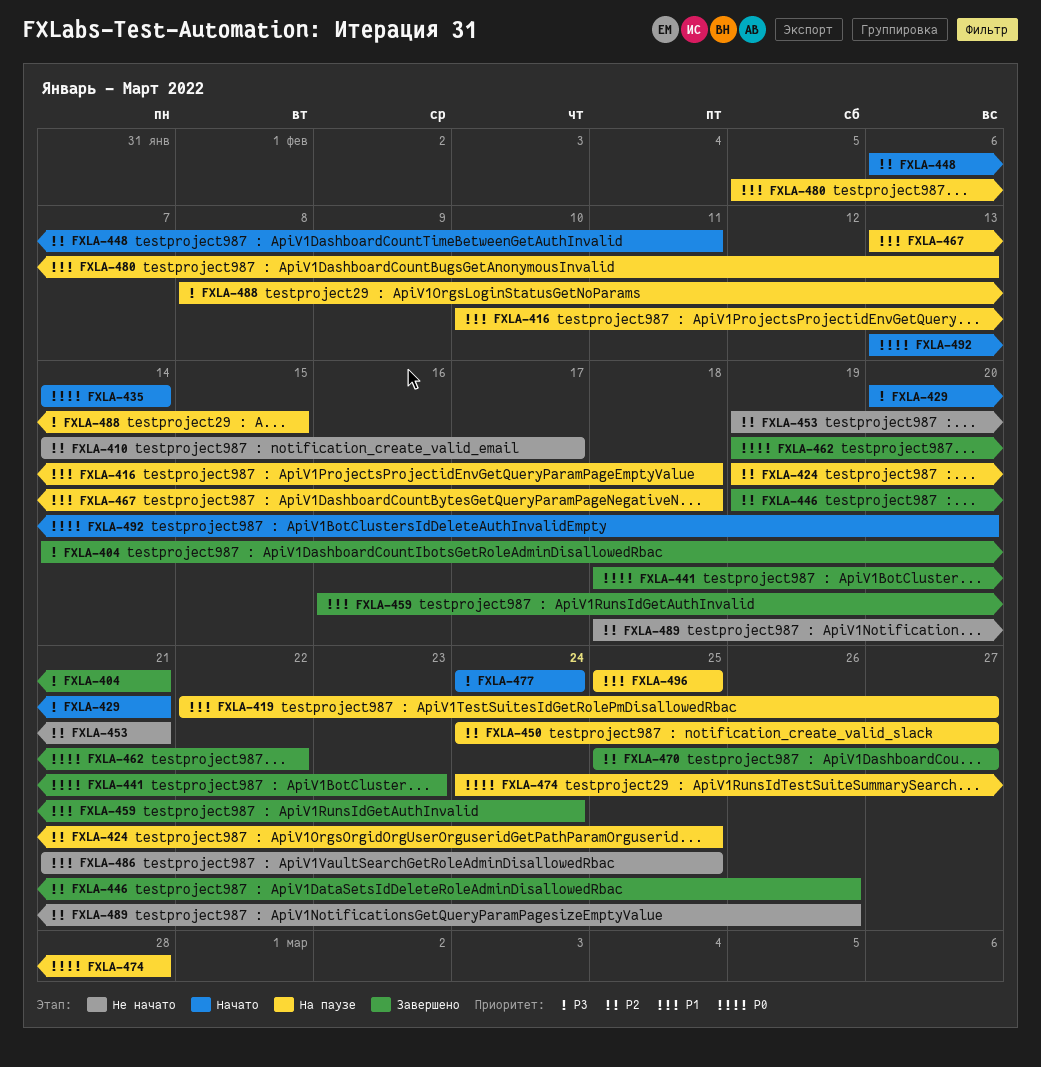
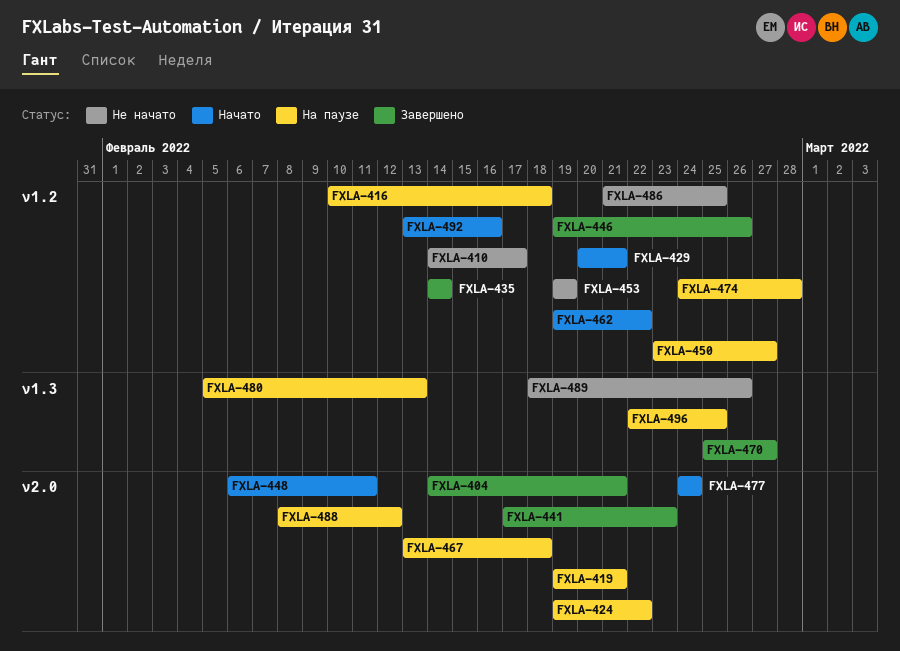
FXLA-419, start: Feb 22 -> Feb 19
FXLA-419, due: Feb 27 -> Feb 21
FXLA-424, due: Feb 25 -> Feb 22
FXLA-435, status: Начато -> Завершено
FXLA-441, start: Feb 18 -> Feb 17
FXLA-450, start: Feb 24 -> Feb 23
FXLA-453, due: Feb 21 -> Feb 19
FXLA-459: present -> none
FXLA-462, status: Завершено -> Начато
FXLA-488, due: Feb 15 -> Feb 12
FXLA-492, due: Feb 20 -> Feb 16
FXLA-496, start: Feb 25 -> Feb 22

